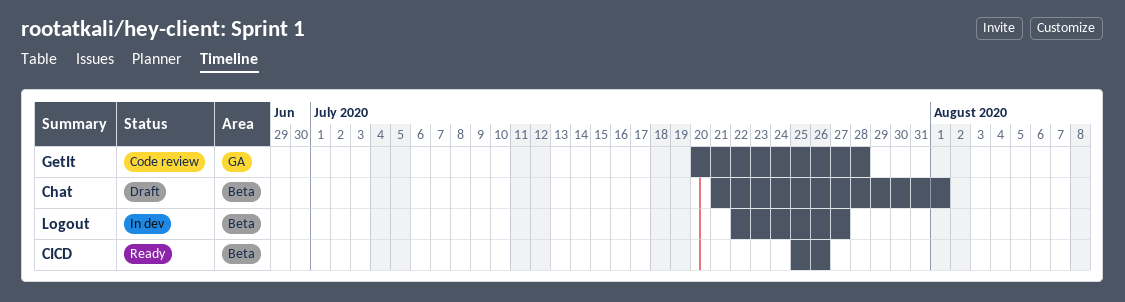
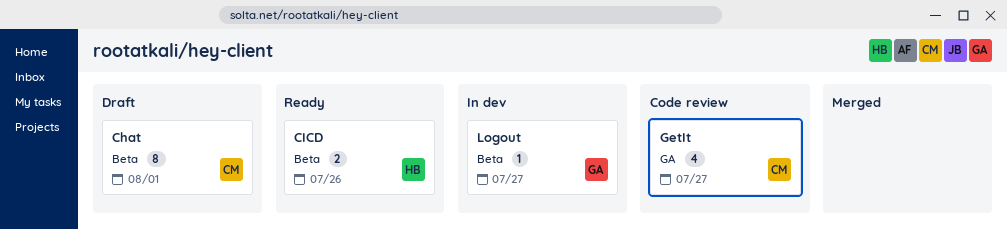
GetIt, due: Jul 28 -> Jul 27

